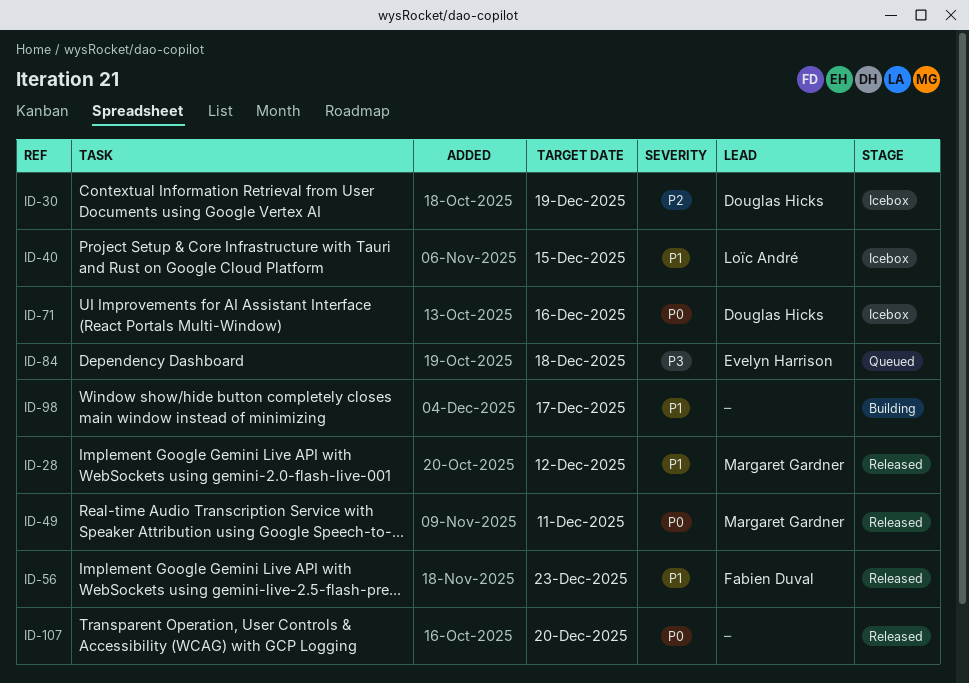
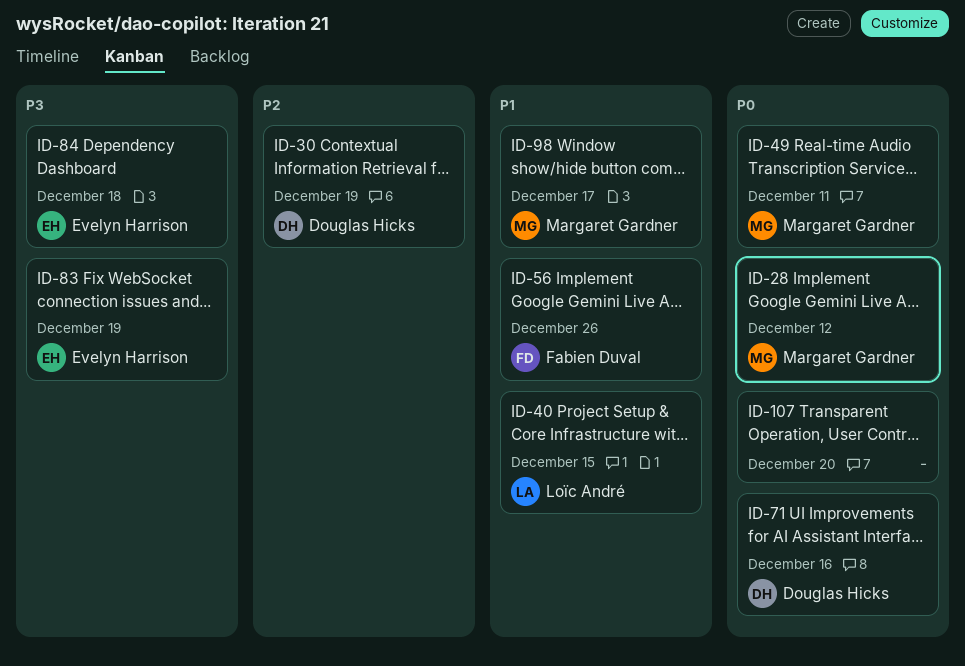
ID-28, priority: P1 -> P0
ID-56, due: Dec 23 -> Dec 26
ID-83: none -> present
ID-98, owner: none -> Margaret Gardner

